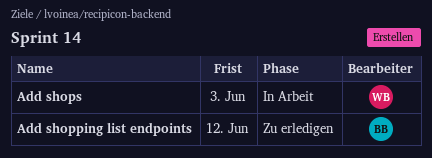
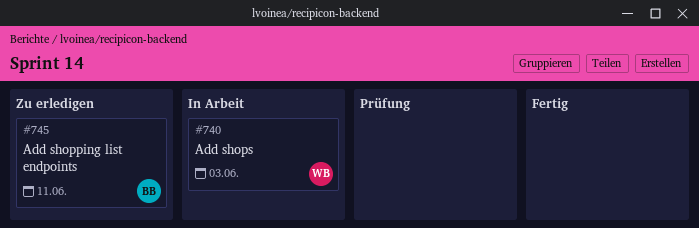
Add shopping list endpoints, due: Jun 12 -> Jun 11

